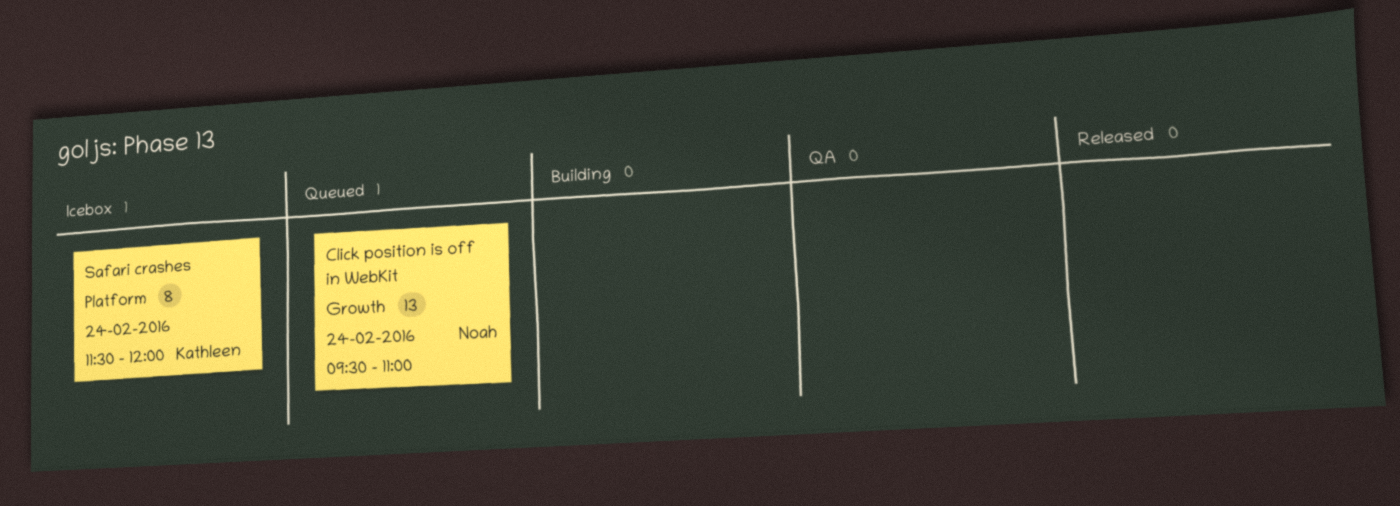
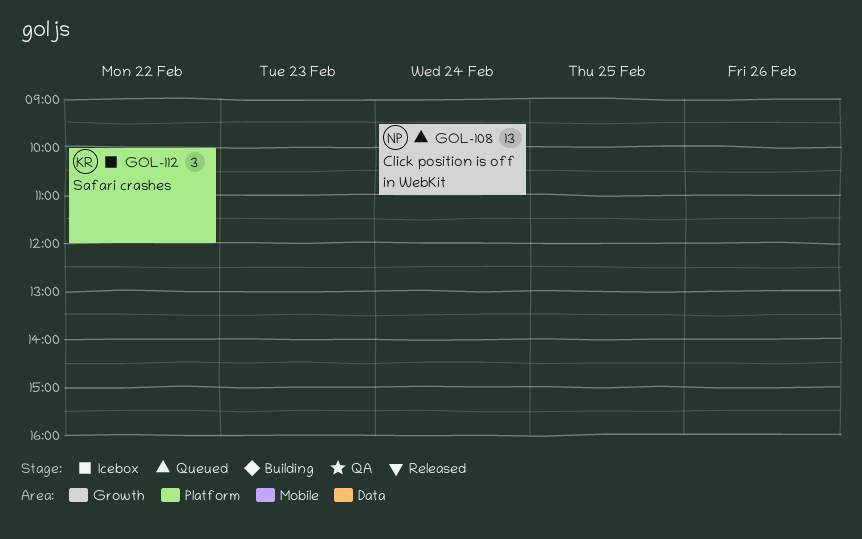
Safari crashes, estimate: 8 -> 3
Safari crashes, day: Feb 24 -> Feb 22
Safari crashes, begins: 11:30 -> 10:00

